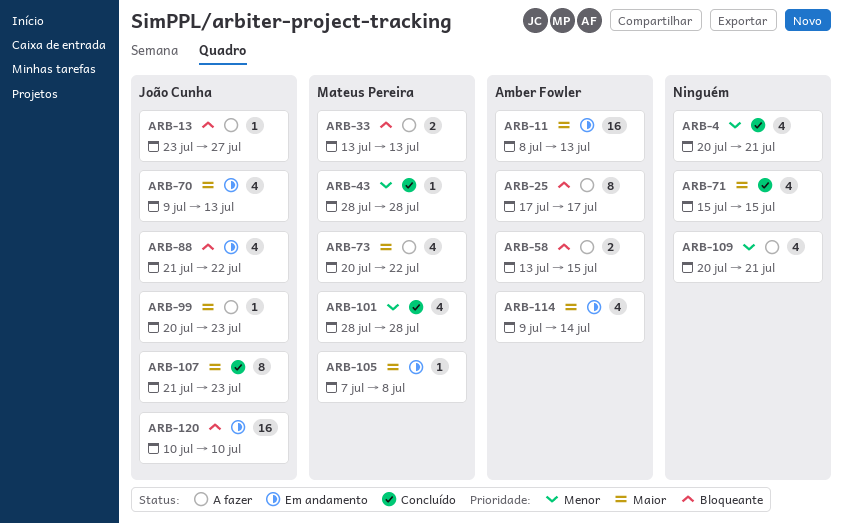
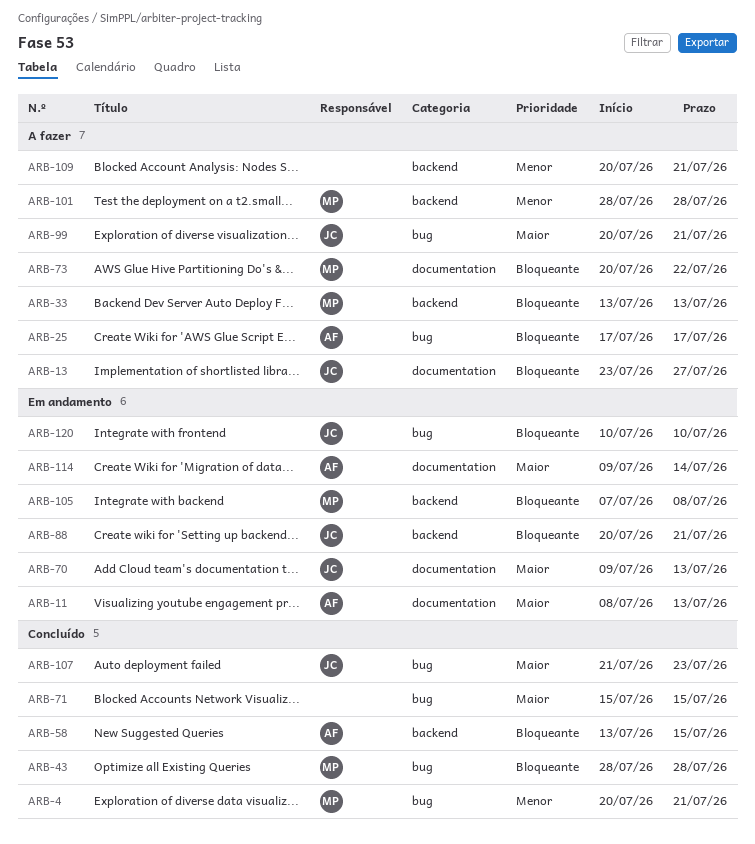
ARB-4, owner: none -> Mateus Pereira
ARB-43, priority: Menor -> Bloqueante
ARB-58, status: A fazer -> Concluído
ARB-73, priority: Maior -> Bloqueante
ARB-88, start: Jul 21 -> Jul 20
ARB-88, due: Jul 22 -> Jul 21
ARB-99, due: Jul 23 -> Jul 21
ARB-101, status: Concluído -> A fazer
ARB-105, priority: Maior -> Bloqueante

